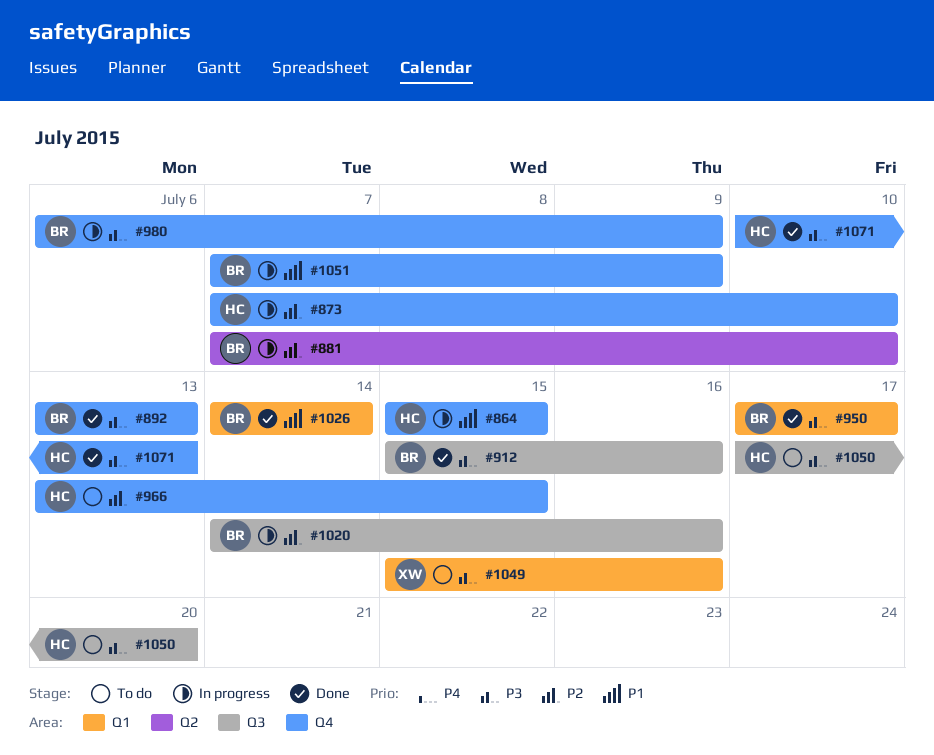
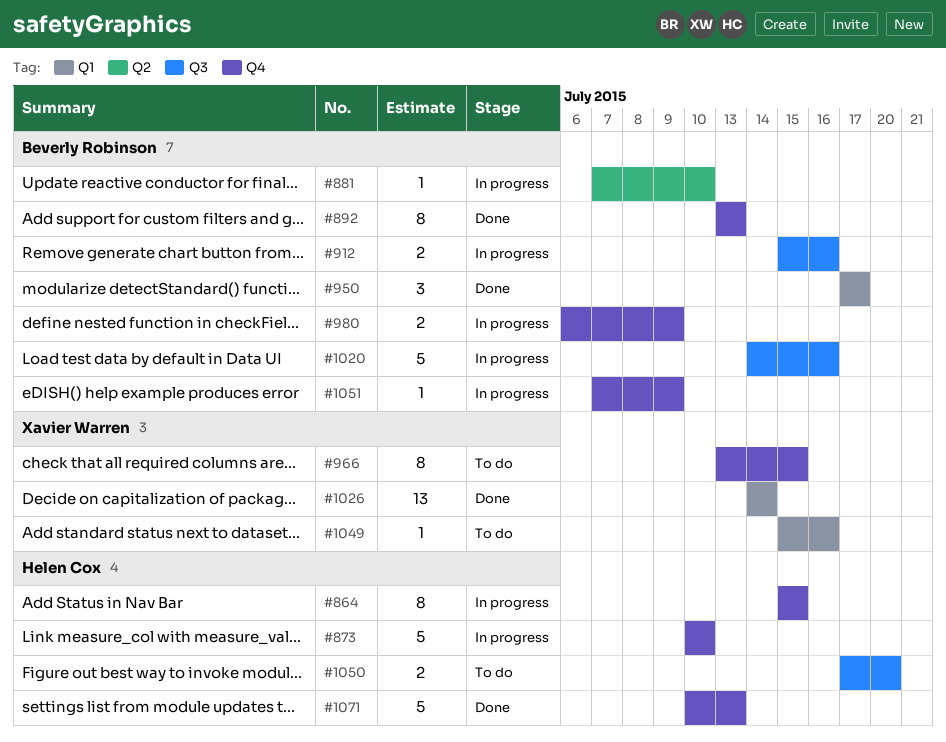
#873, start: Jul 7 -> Jul 10
#912, status: Done -> In progress
#966, owner: Helen Cox -> Xavier Warren
#1026, owner: Beverly Robinson -> Xavier Warren

